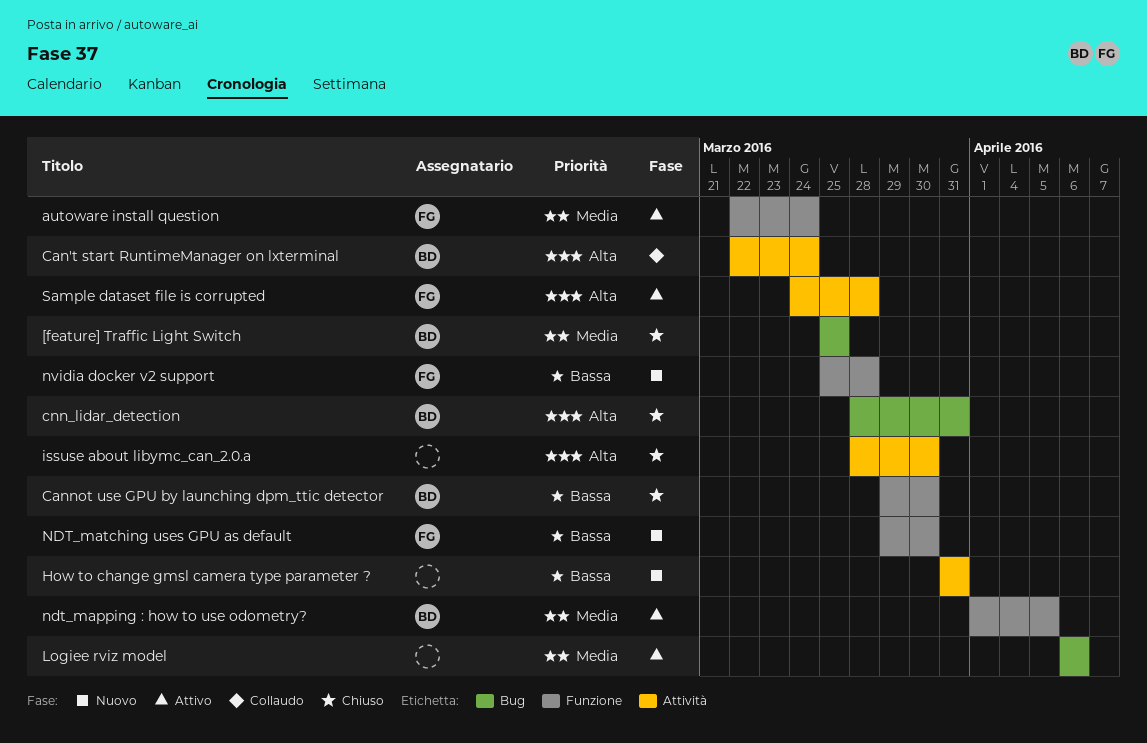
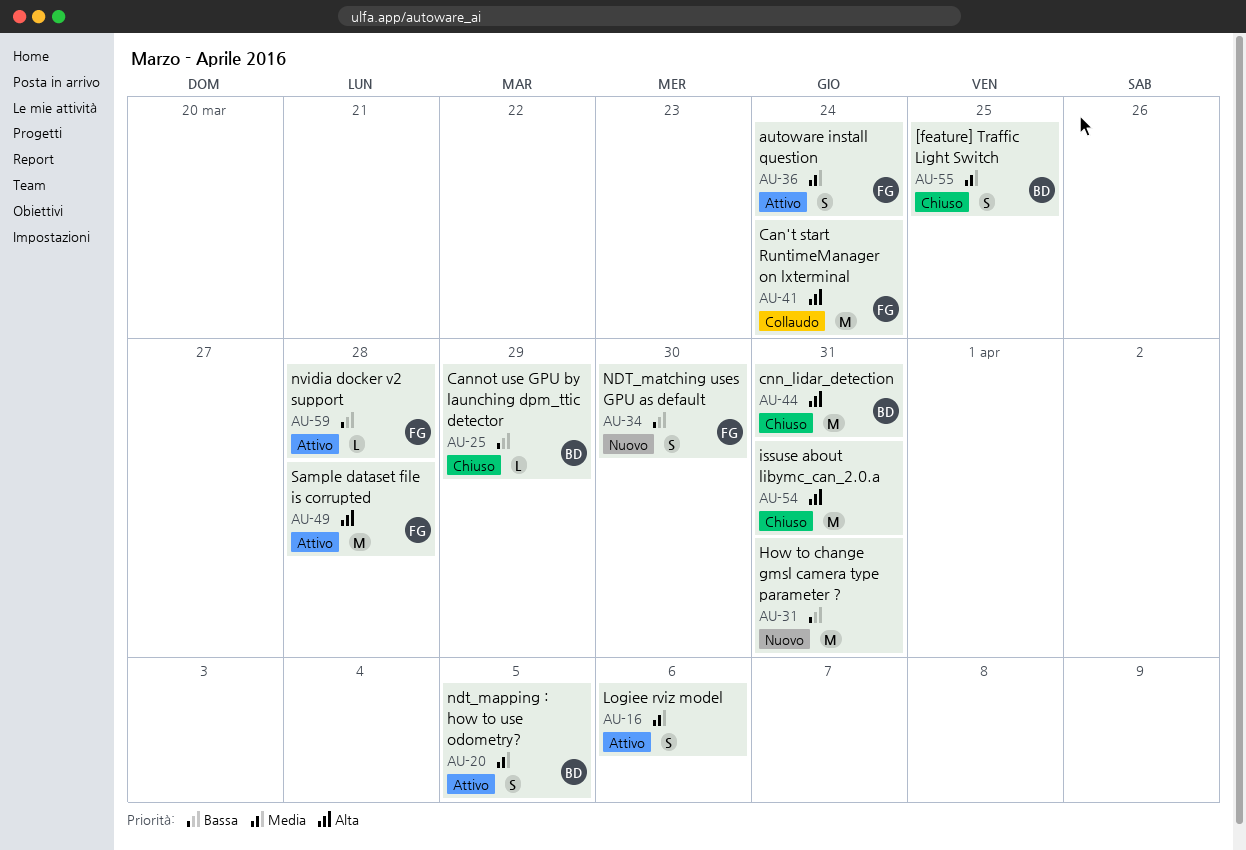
Can't start RuntimeManager on lxterminal, owner: BD -> FG
Cannot use GPU by launching dpm_ttic detector, due: Mar 30 -> Mar 29
issuse about libymc_can_2.0.a, due: Mar 30 -> Mar 31
nvidia docker v2 support, status: Nuovo -> Attivo

